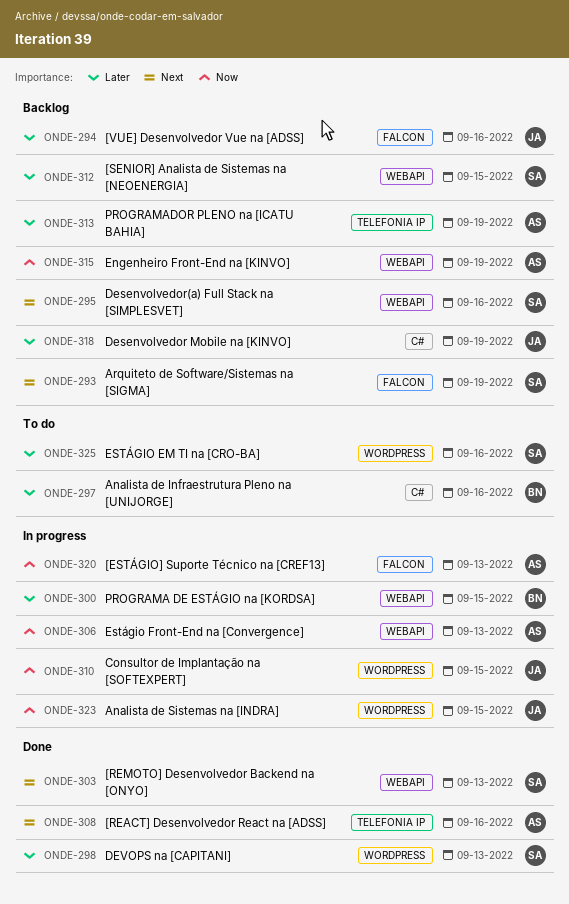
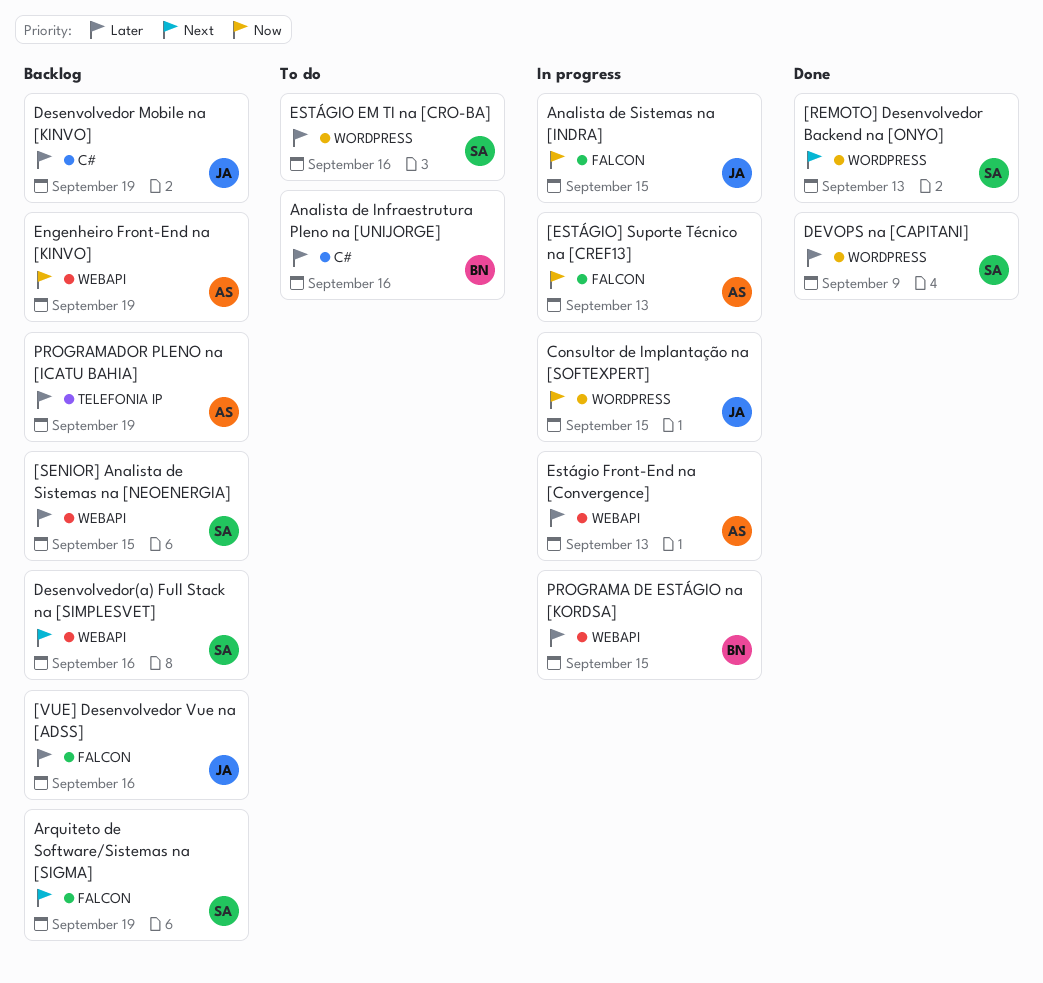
[REACT] Desenvolvedor React na [ADSS]: present -> none
[REMOTO] Desenvolvedor Backend na [ONYO], label: WEBAPI -> WORDPRESS
Analista de Sistemas na [INDRA], label: WORDPRESS -> FALCON
DEVOPS na [CAPITANI], due: Sep 13 -> Sep 9
Estágio Front-End na [Convergence], priority: Now -> Later

